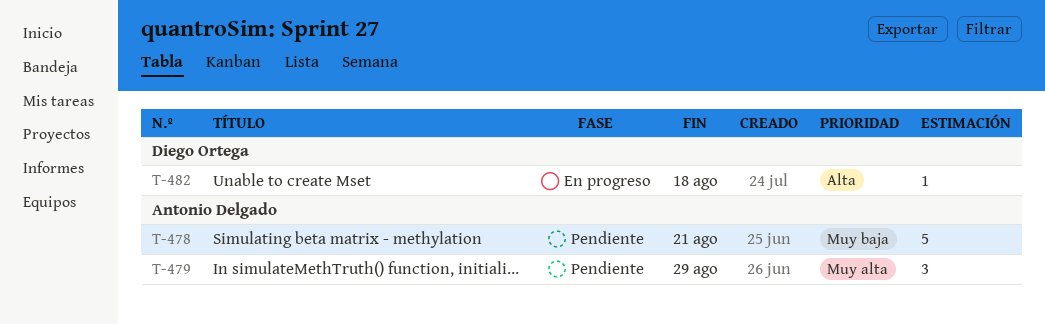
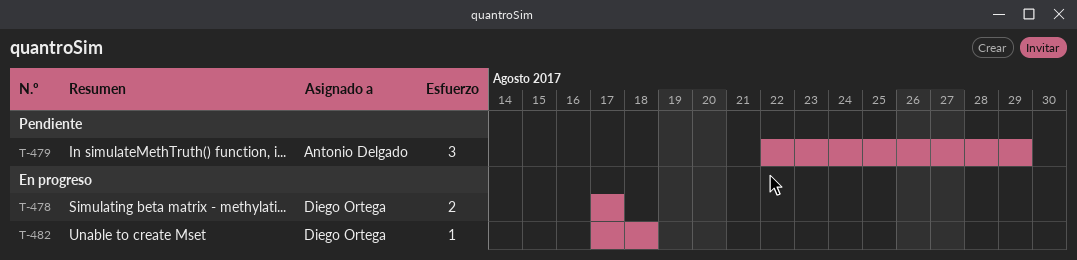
T-478, status: Pendiente -> En progreso
T-478, owner: Antonio Delgado -> Diego Ortega
T-478, estimate: 5 -> 2
T-478, due: Aug 21 -> Aug 17

